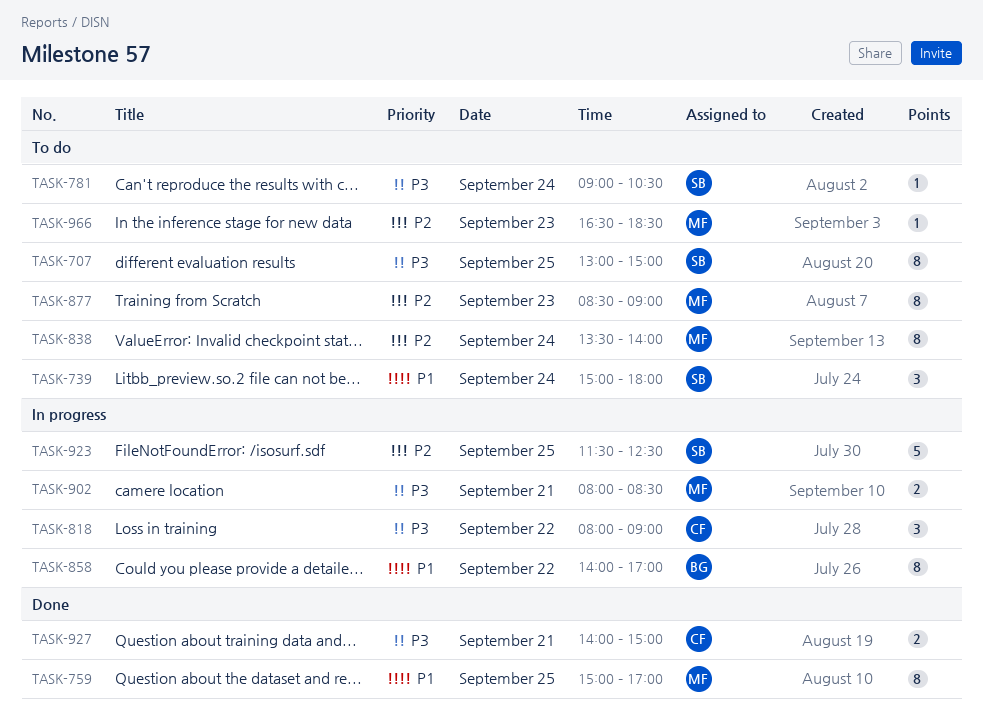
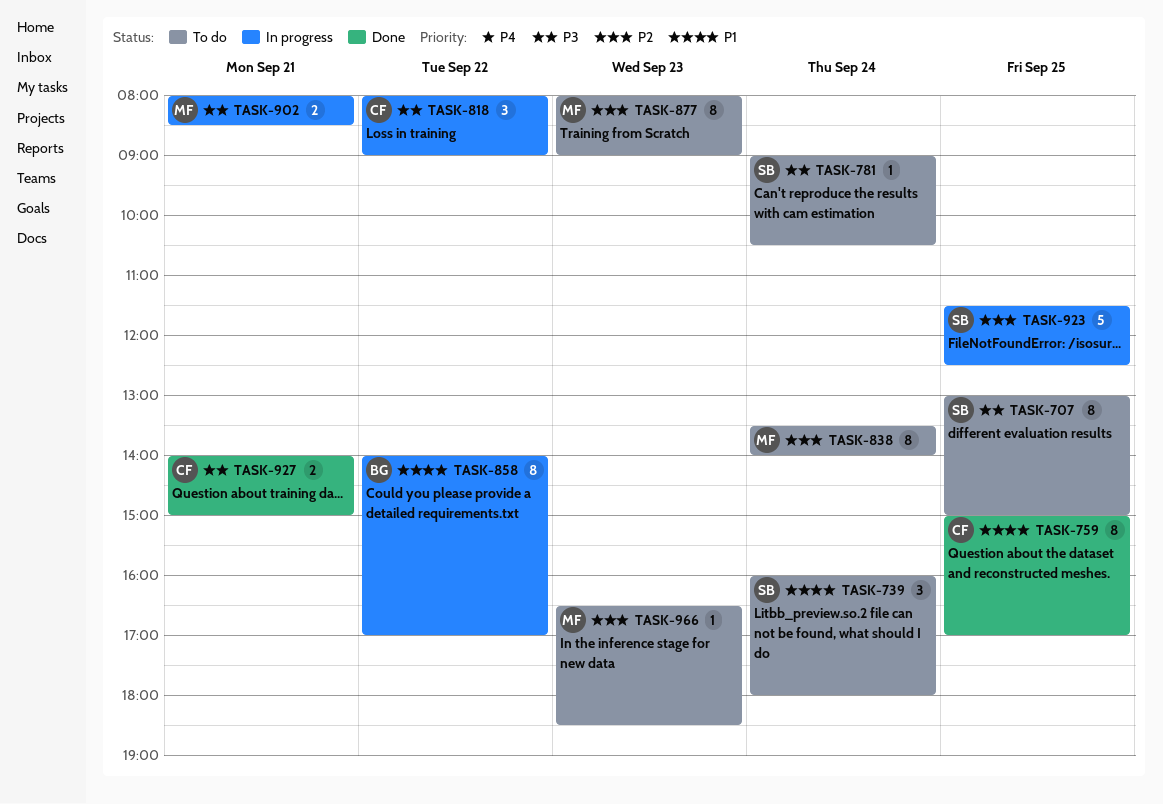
TASK-739, begins: 15:00 -> 16:00
TASK-759, owner: MF -> CF
TASK-877, begins: 08:30 -> 08:00

